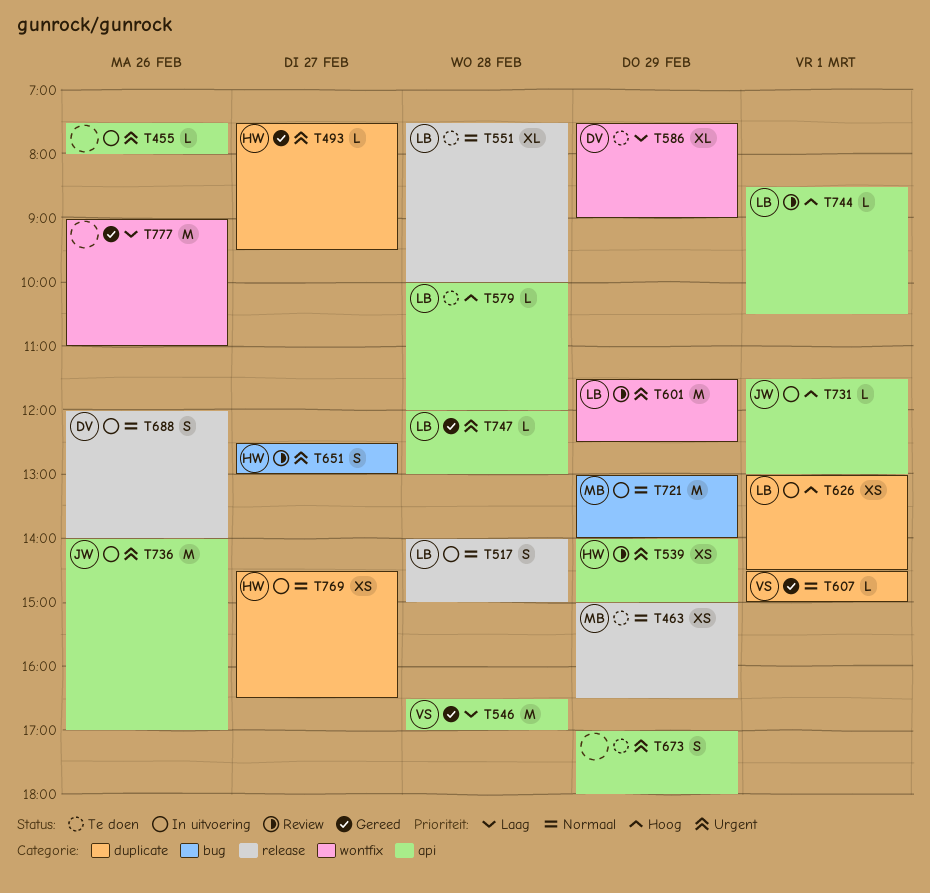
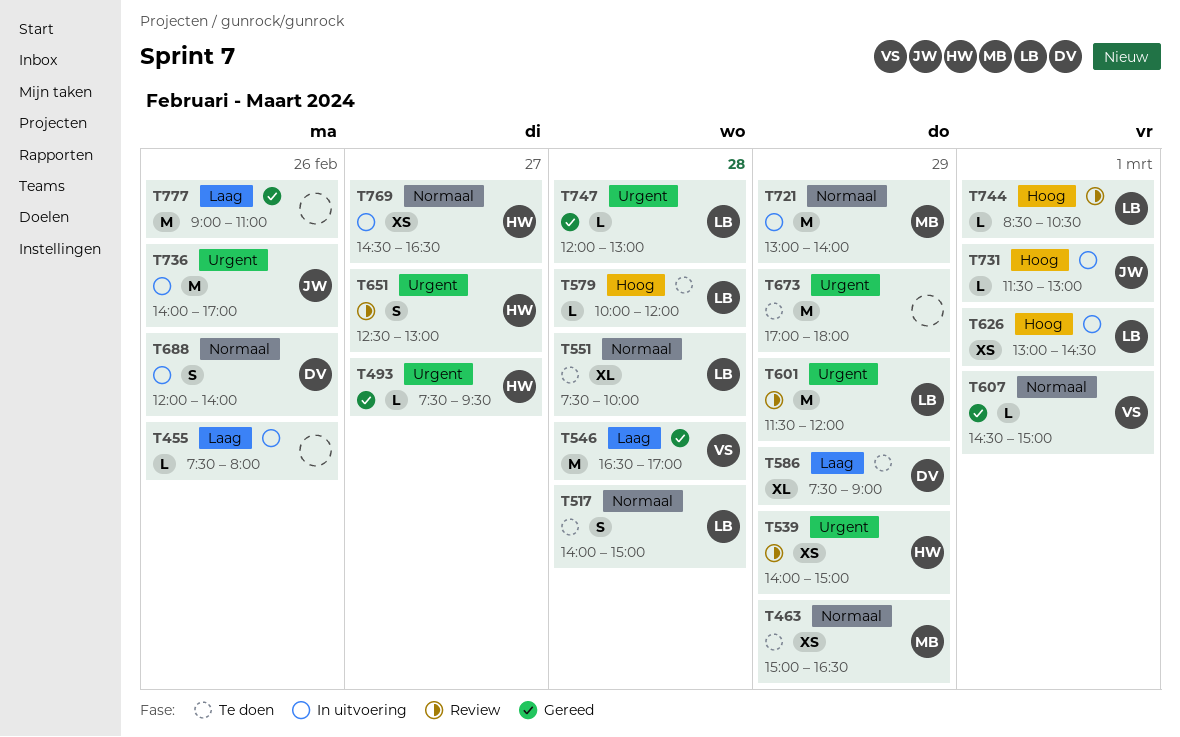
T455, priority: Urgent -> Laag
T517, status: In uitvoering -> Te doen
T601, ends: 12:30 -> 12:00
T673, estimate: S -> M

